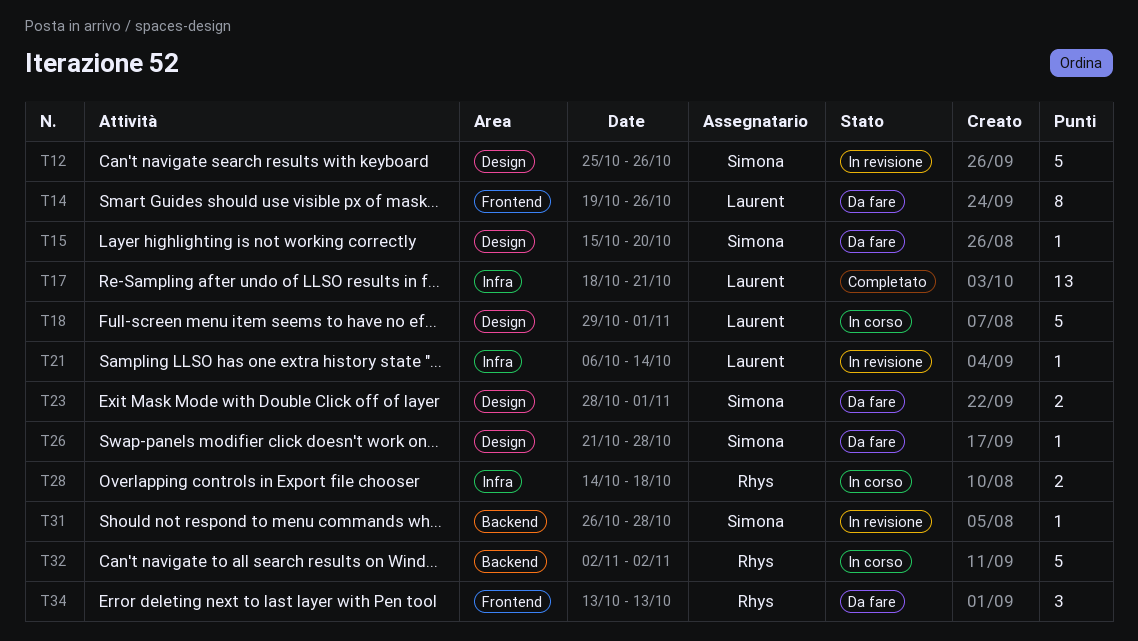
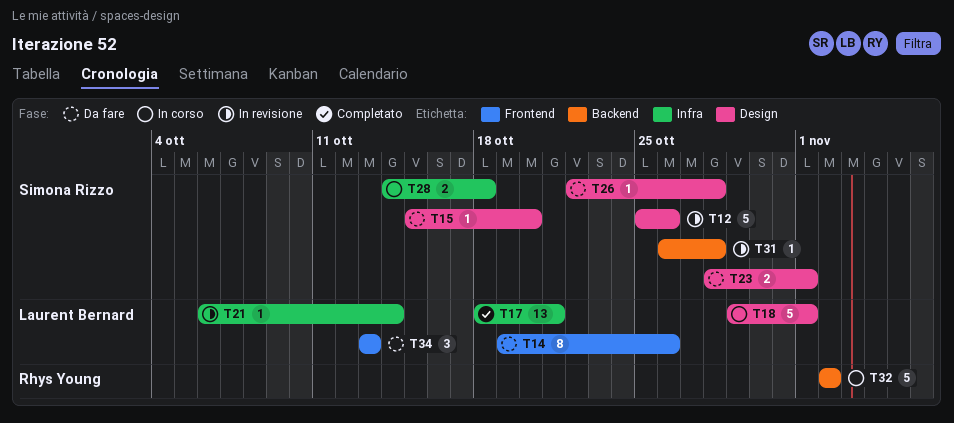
T26, start: Oct 21 -> Oct 22
T28, owner: Rhys Young -> Simona Rizzo
T34, owner: Rhys Young -> Laurent Bernard

